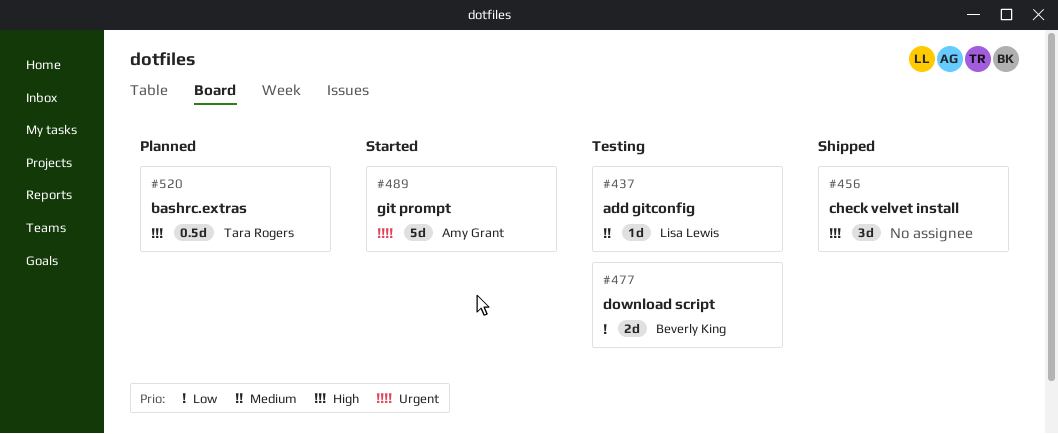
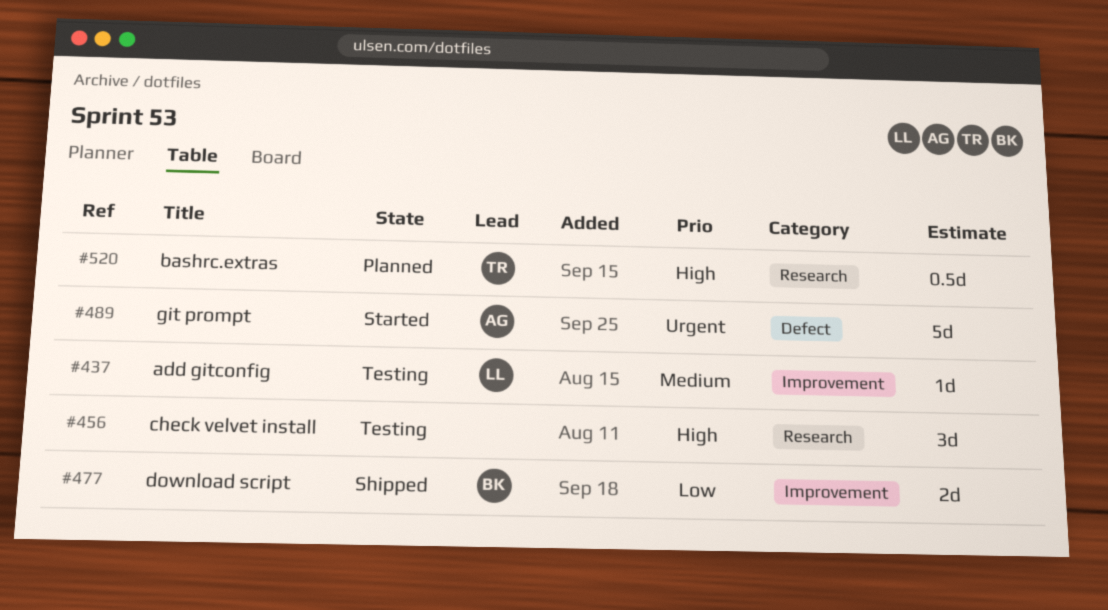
#456, status: Shipped -> Testing
#477, status: Testing -> Shipped

